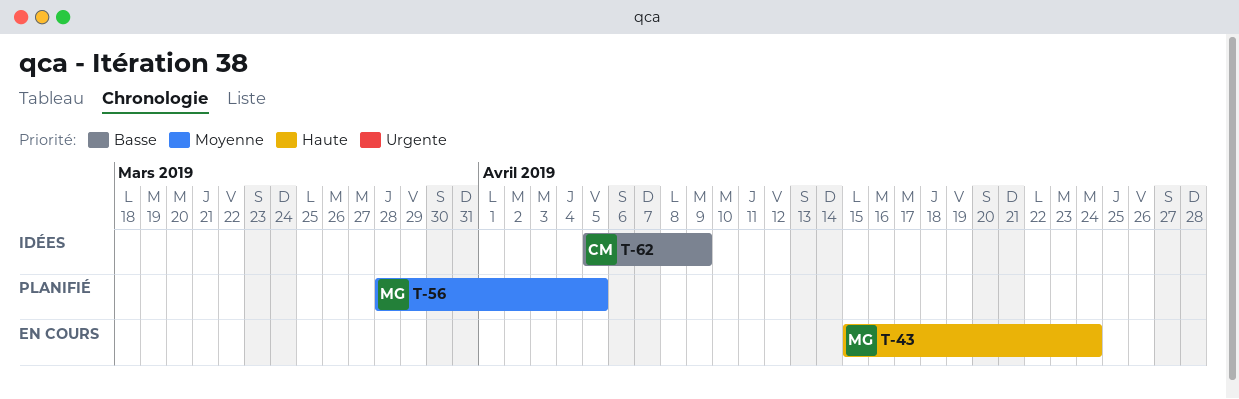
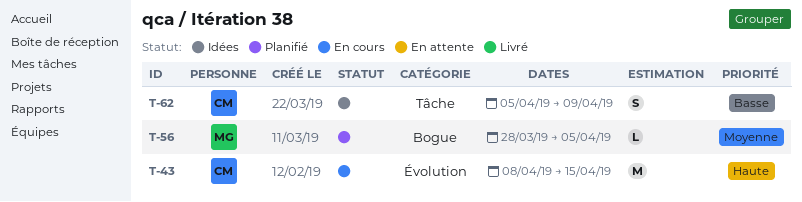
T-43, owner: MG -> CM
T-43, start: Apr 15 -> Apr 8
T-43, due: Apr 24 -> Apr 15

